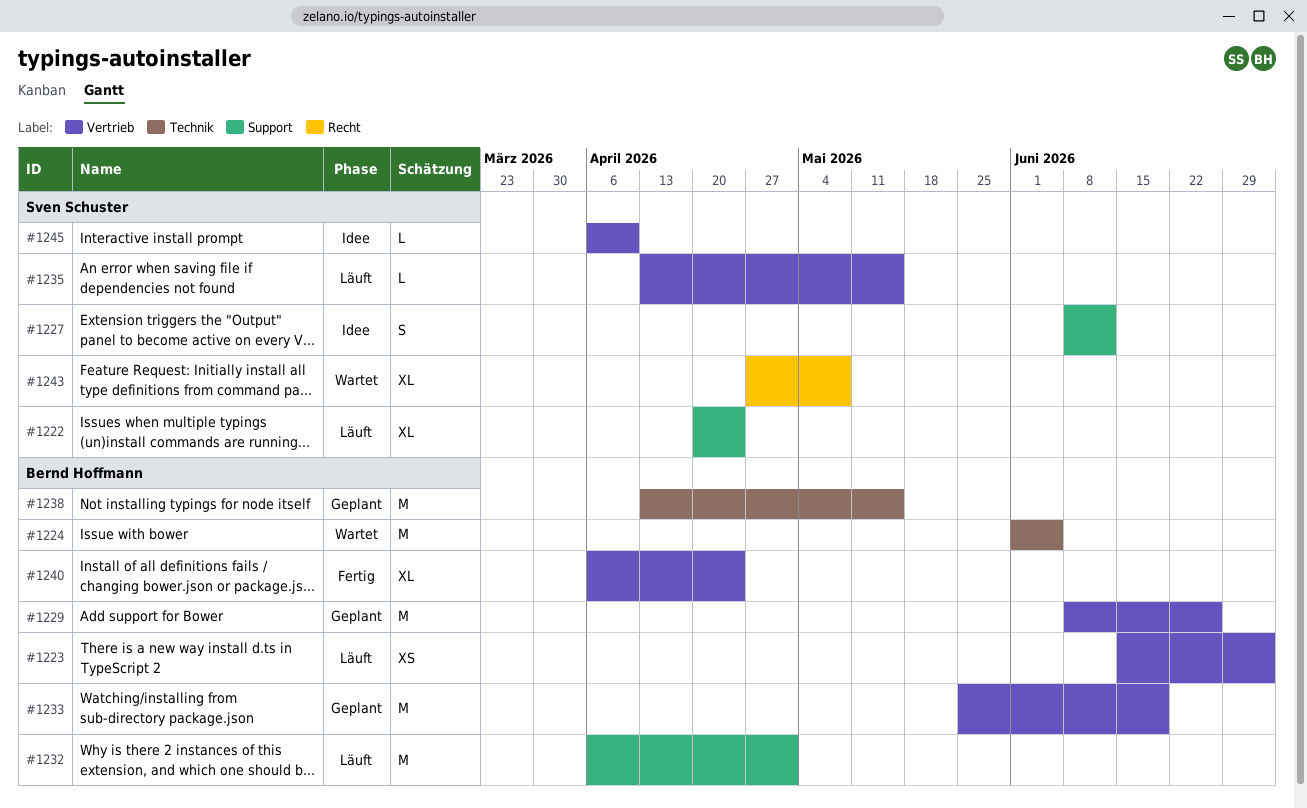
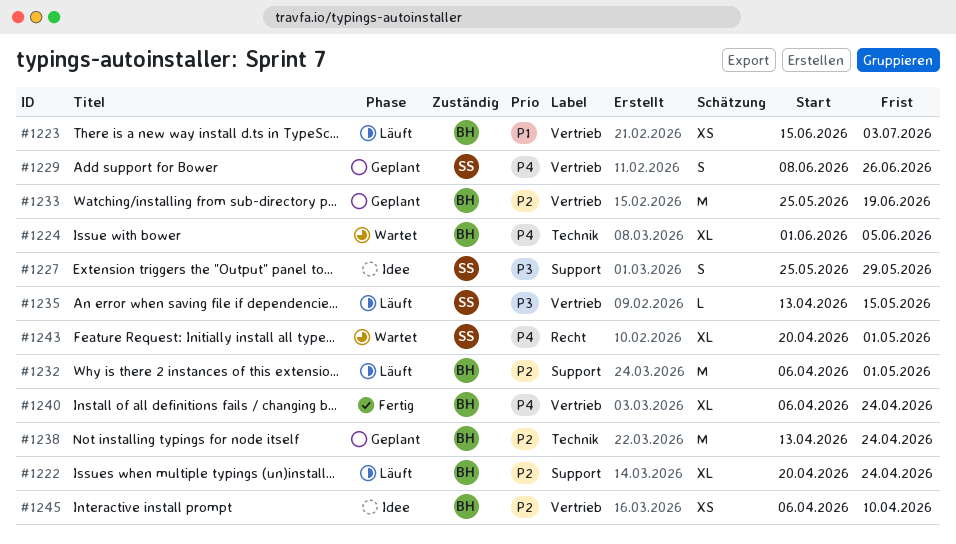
#1222, owner: Sven Schuster -> Bernd Hoffmann
#1224, estimate: M -> XL
#1227, start: Jun 8 -> May 25
#1227, due: Jun 12 -> May 29
#1229, owner: Bernd Hoffmann -> Sven Schuster
#1229, estimate: M -> S
#1238, due: May 15 -> Apr 24
#1243, start: Apr 27 -> Apr 20
#1243, due: May 8 -> May 1
#1245, owner: Sven Schuster -> Bernd Hoffmann
#1245, estimate: L -> XS

